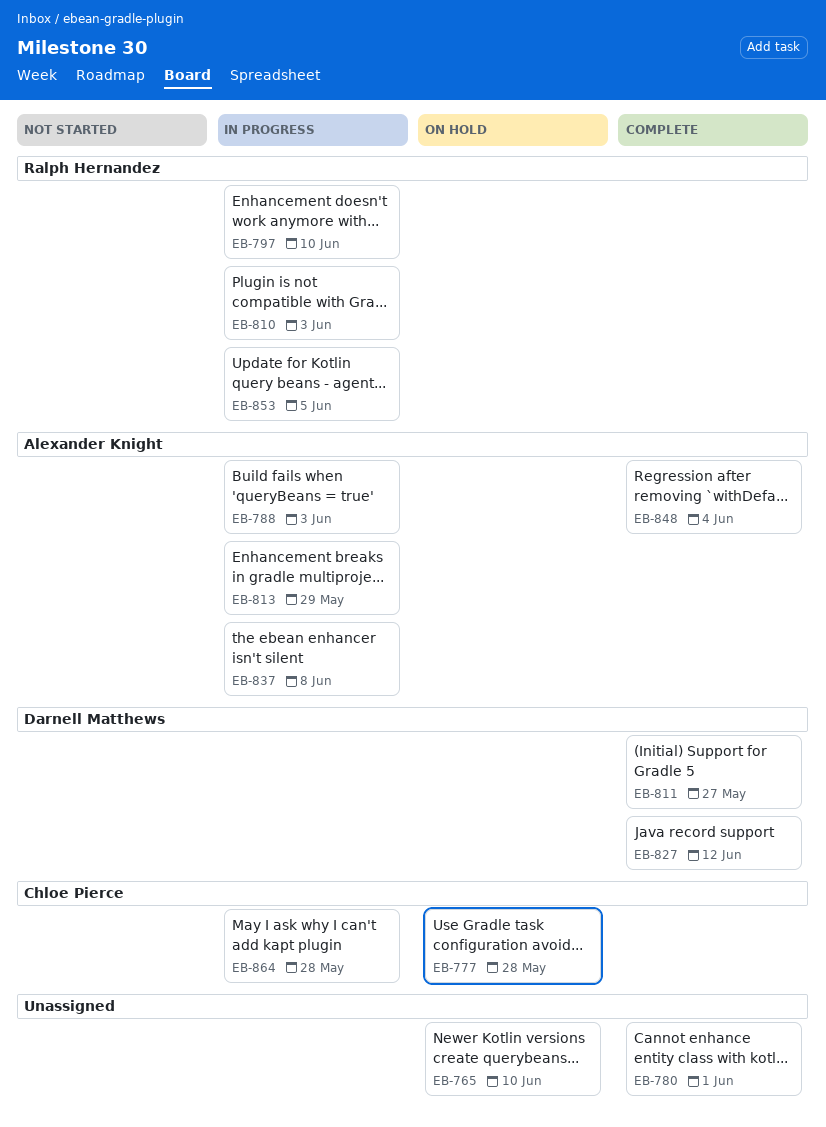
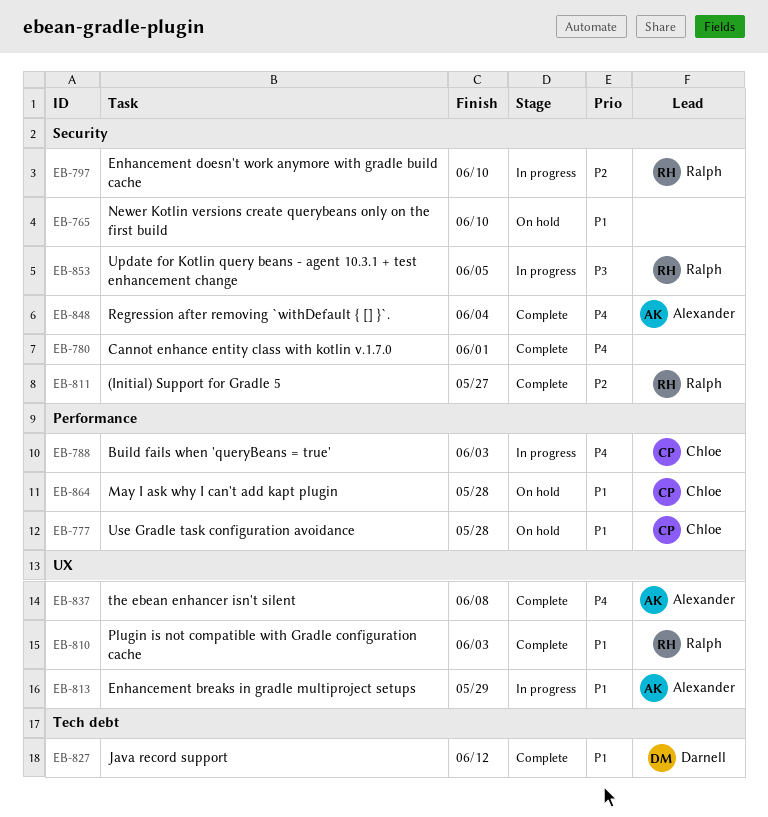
EB-788, owner: Alexander Knight -> Chloe Pierce
EB-810, status: In progress -> Complete
EB-811, owner: Darnell Matthews -> Ralph Hernandez
EB-837, status: In progress -> Complete
EB-864, status: In progress -> On hold

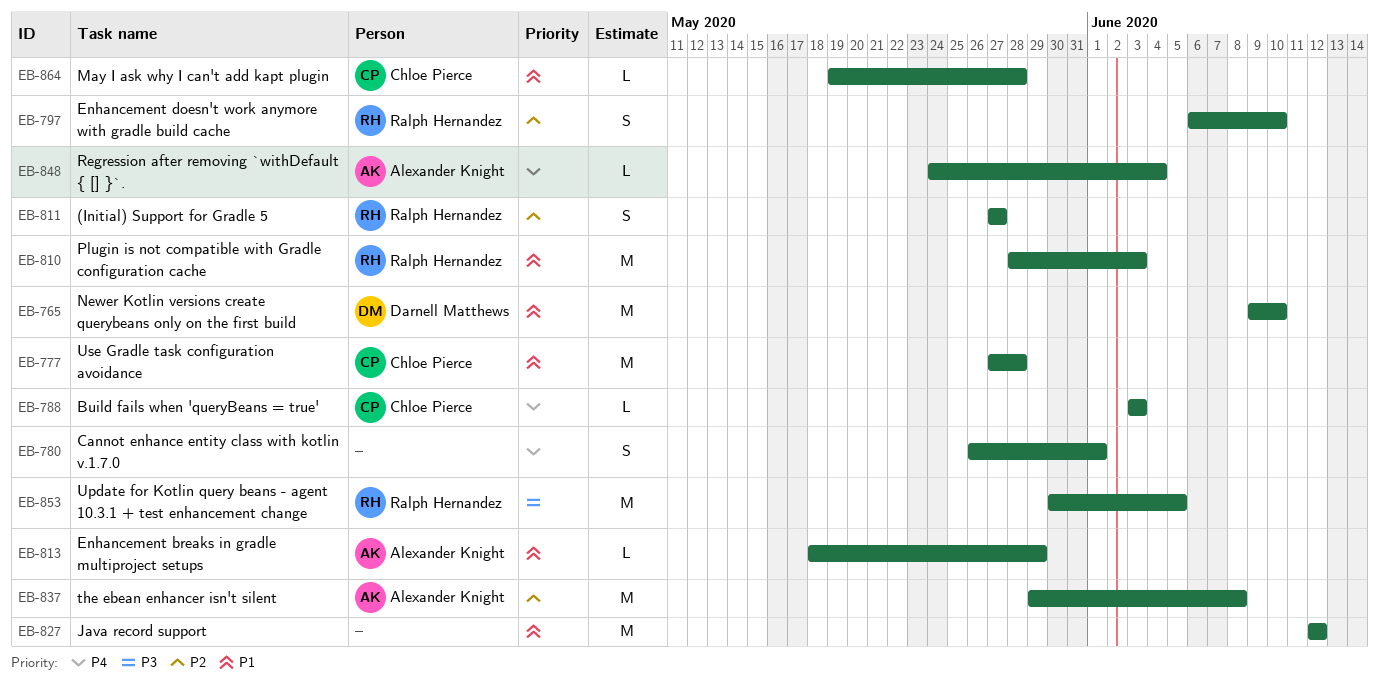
EB-765, owner: none -> Darnell Matthews
EB-827, owner: Darnell Matthews -> none
EB-837, priority: P4 -> P2

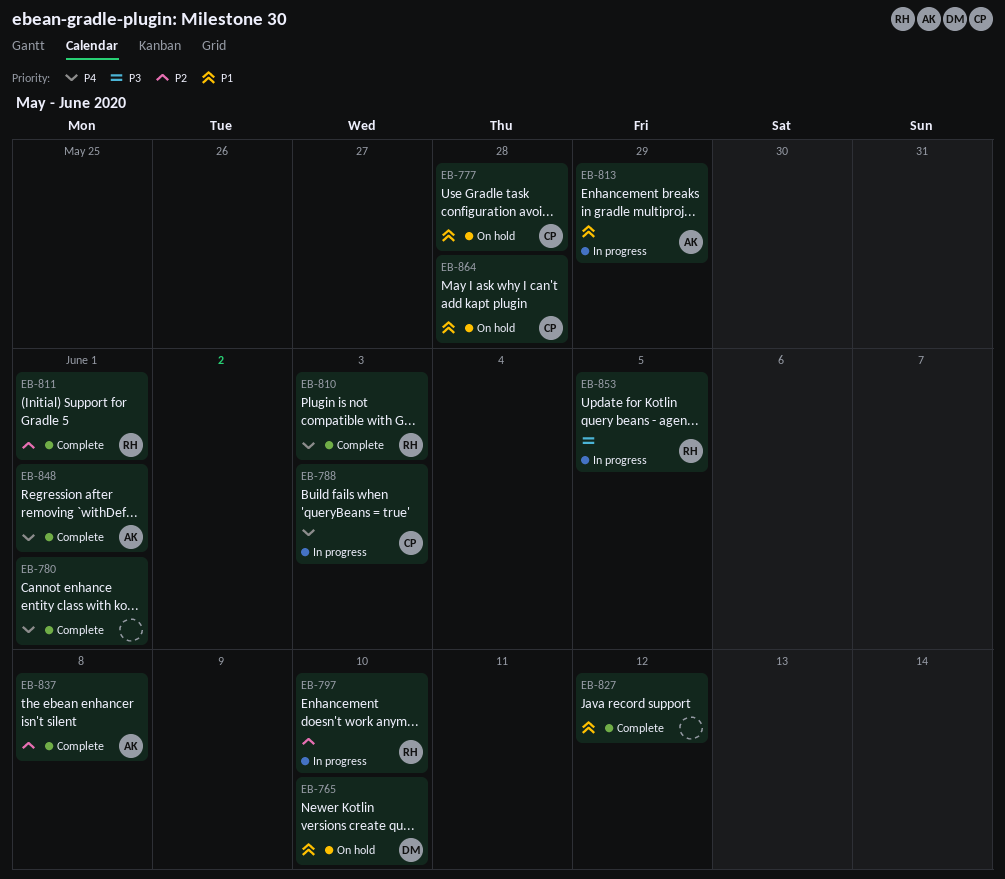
EB-810, priority: P1 -> P4
EB-811, due: May 27 -> Jun 1
EB-848, due: Jun 4 -> Jun 1

